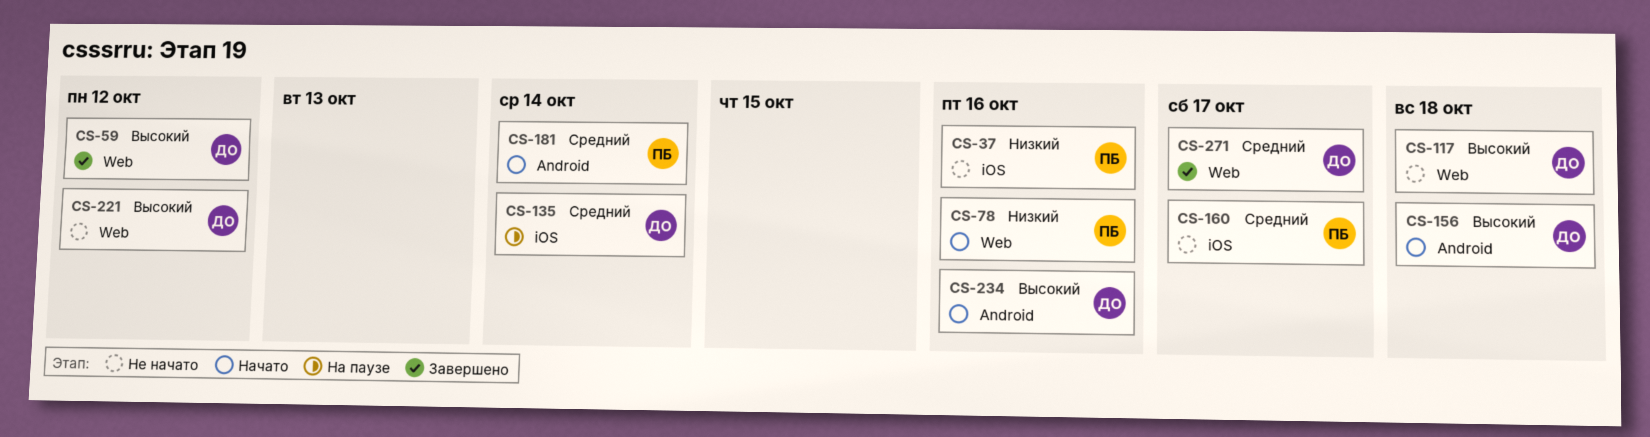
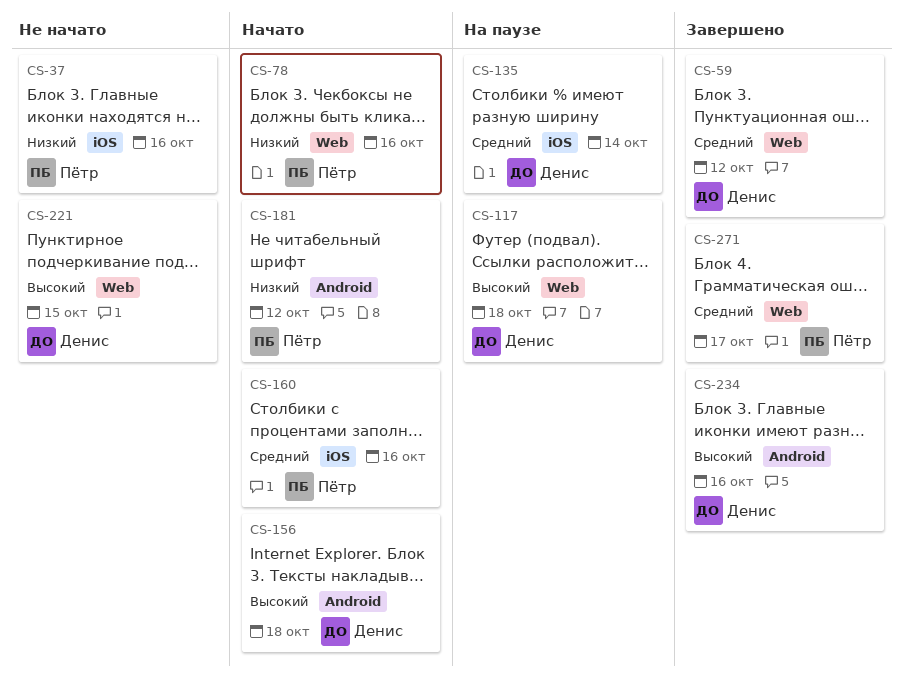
CS-59, priority: Высокий -> Средний
CS-117, status: Не начато -> На паузе
CS-160, status: Не начато -> Начато
CS-160, due: Oct 17 -> Oct 16
CS-181, priority: Средний -> Низкий
CS-181, due: Oct 14 -> Oct 12
CS-221, due: Oct 12 -> Oct 15
CS-234, status: Начато -> Завершено
CS-271, owner: Денис -> Пётр

